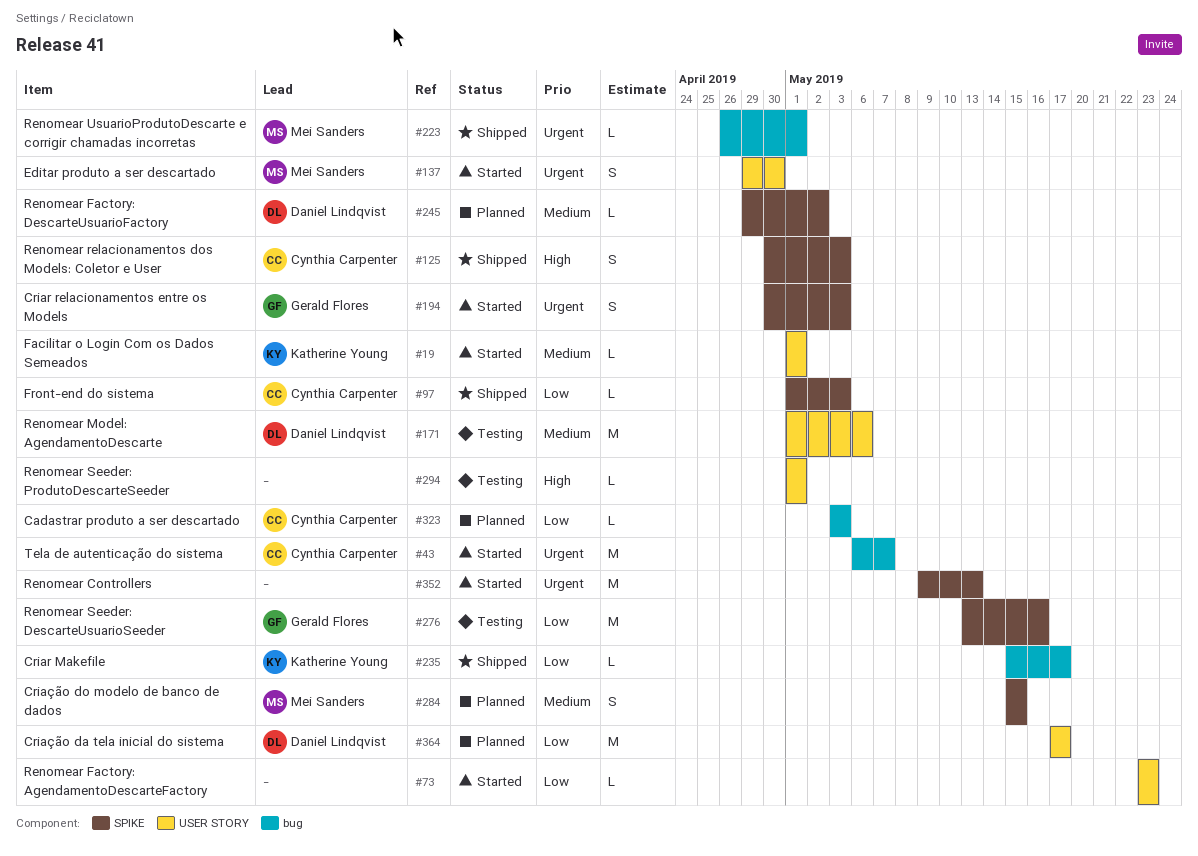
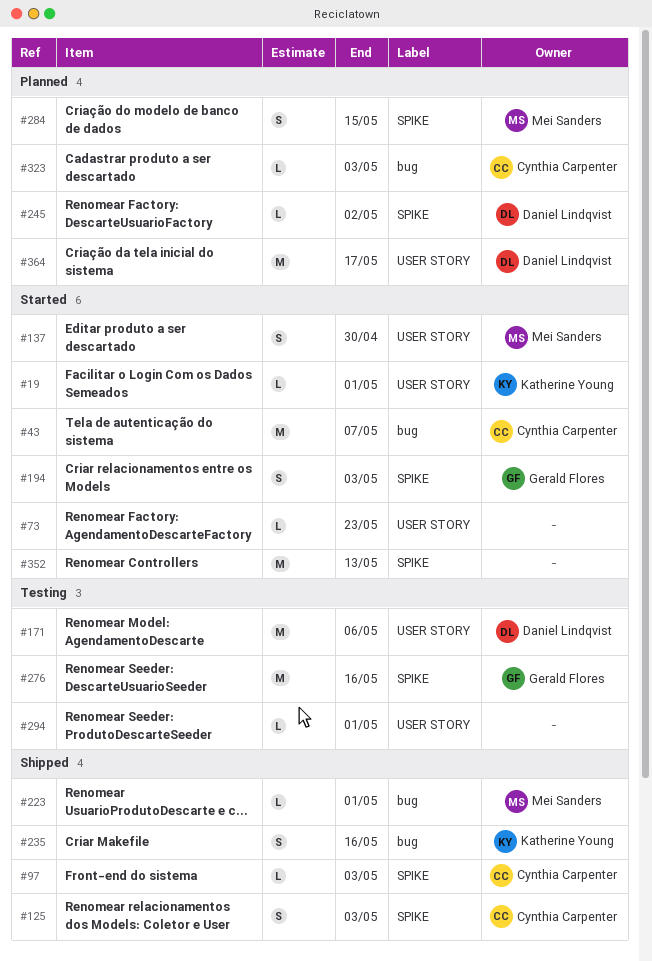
#235, estimate: L -> S
#235, due: May 17 -> May 16

